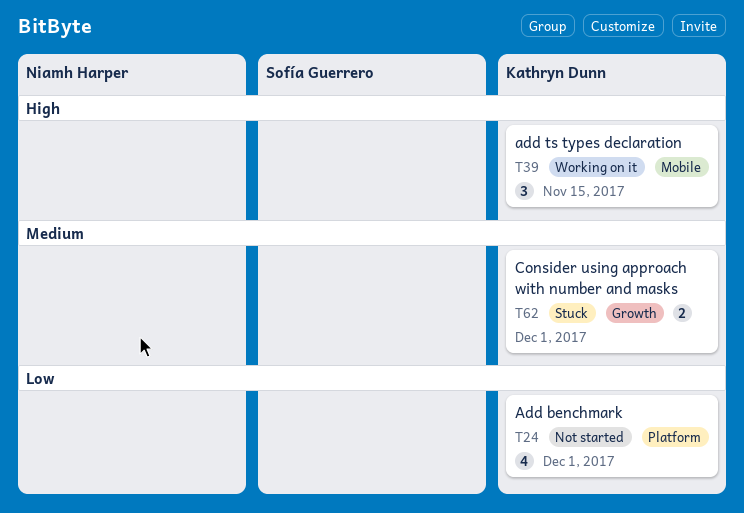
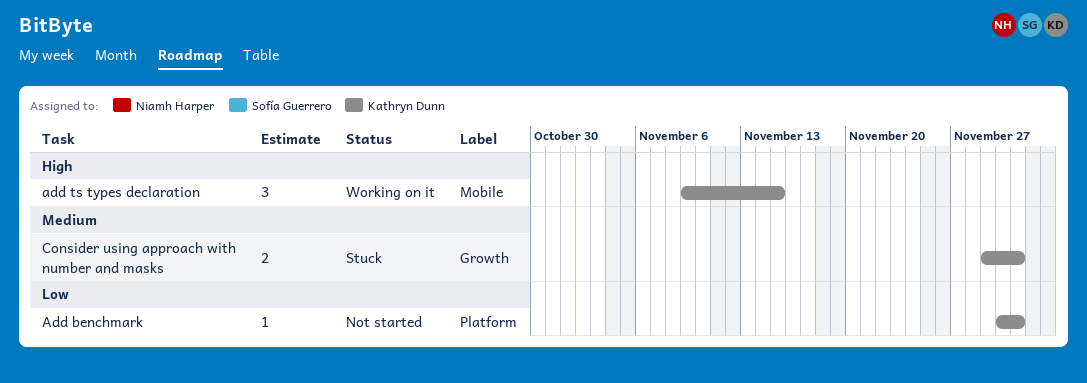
Add benchmark, estimate: 4 -> 1

